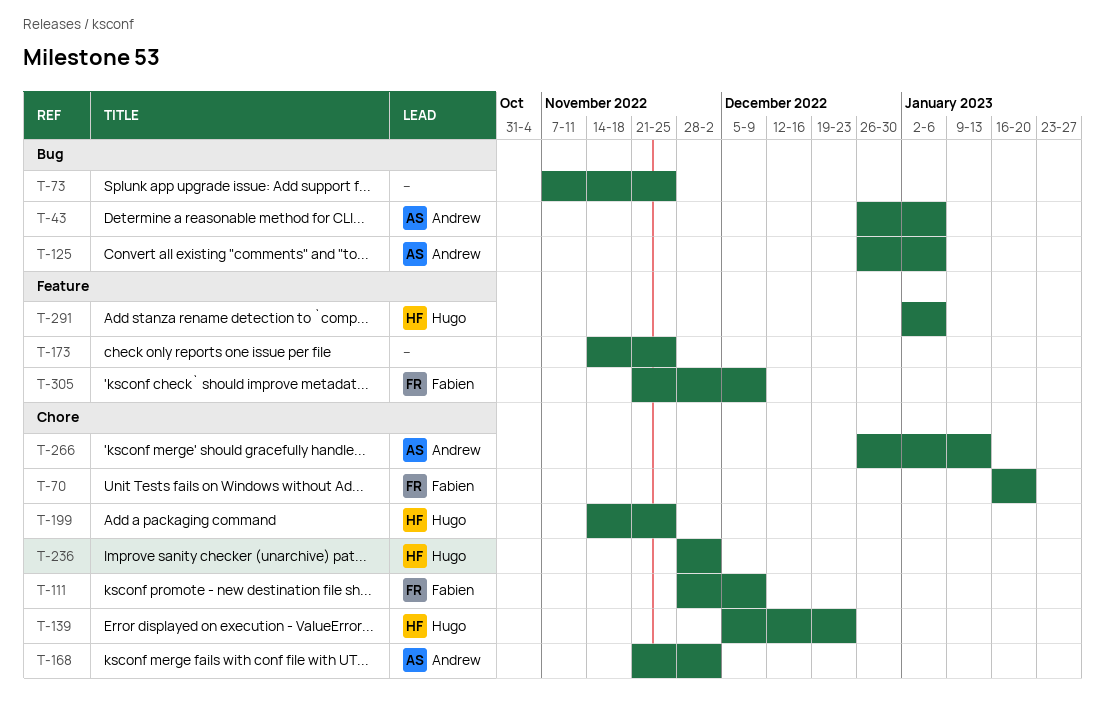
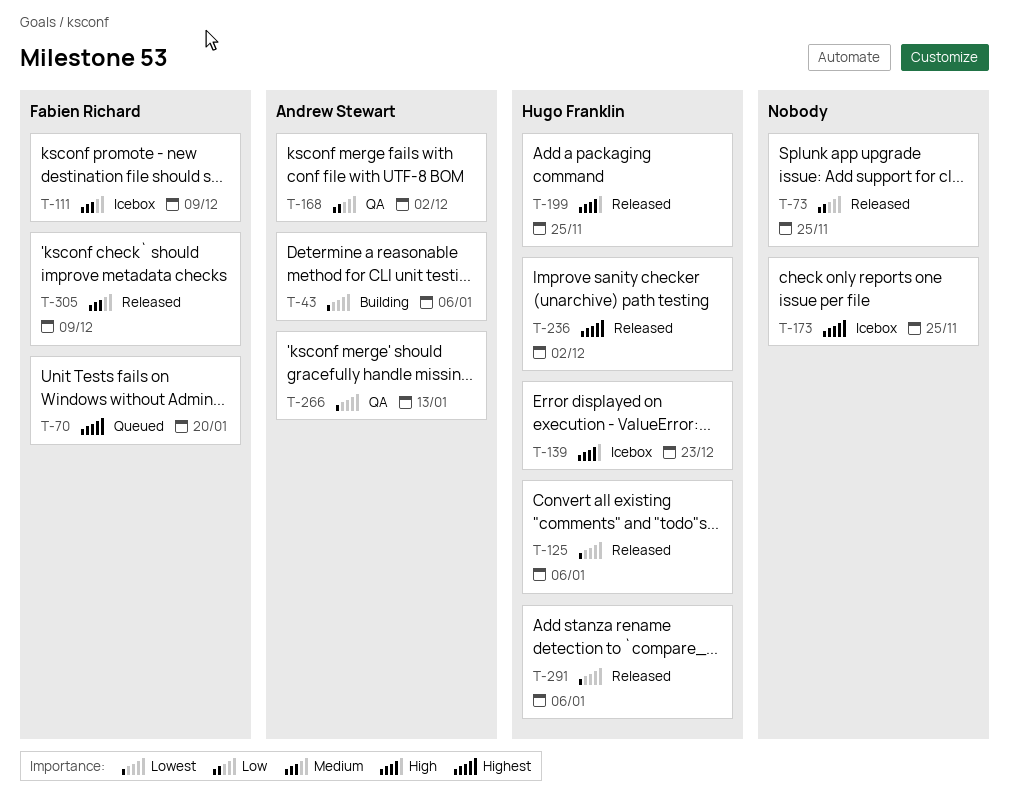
T-125, owner: Andrew Stewart -> Hugo Franklin

